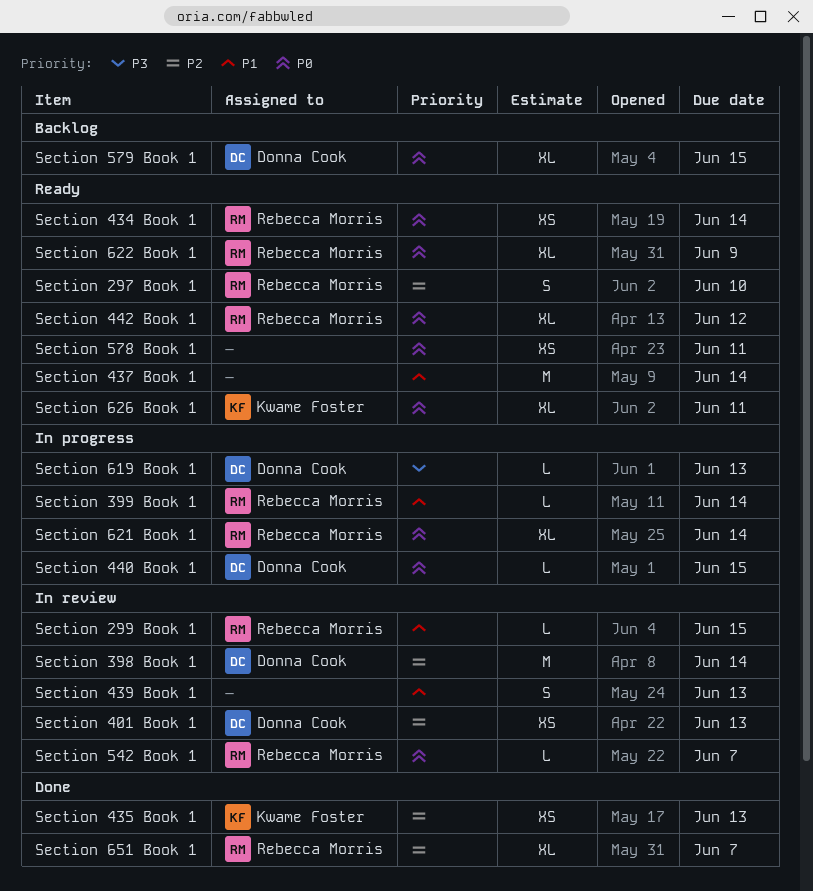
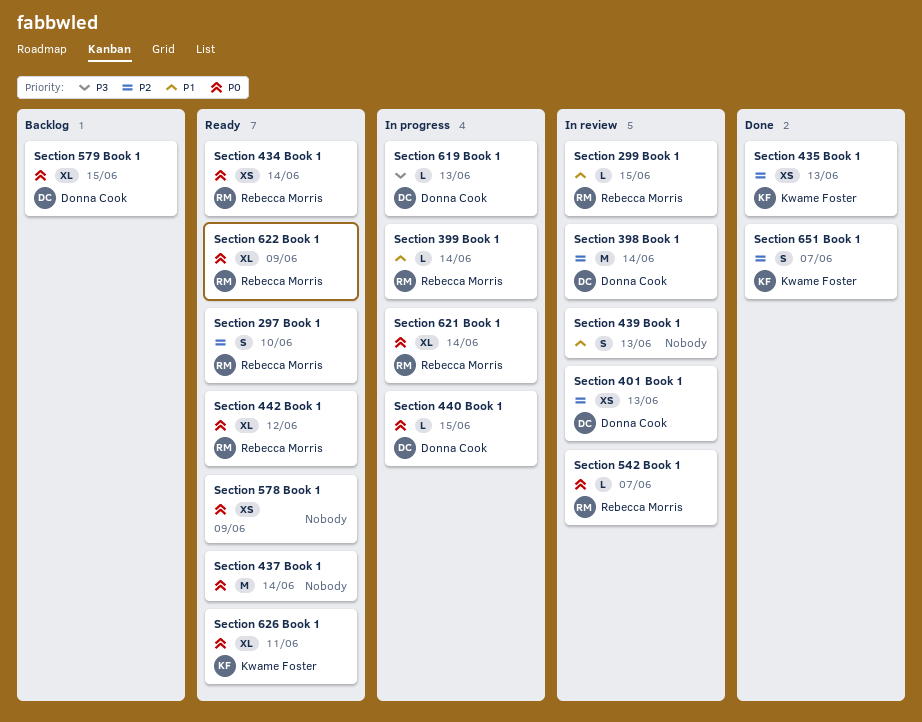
Section 437 Book 1, priority: P1 -> P0
Section 578 Book 1, due: Jun 11 -> Jun 9
Section 651 Book 1, owner: Rebecca Morris -> Kwame Foster
Section 651 Book 1, estimate: XL -> S

